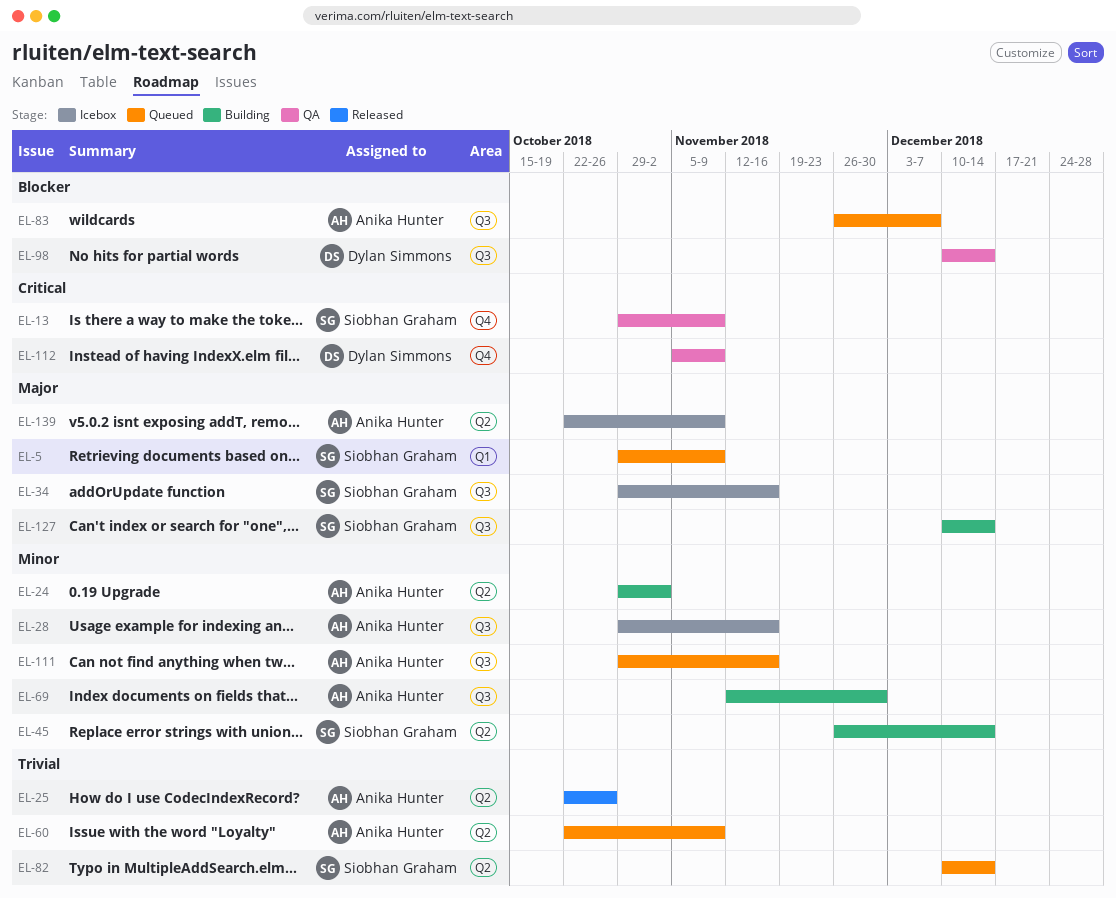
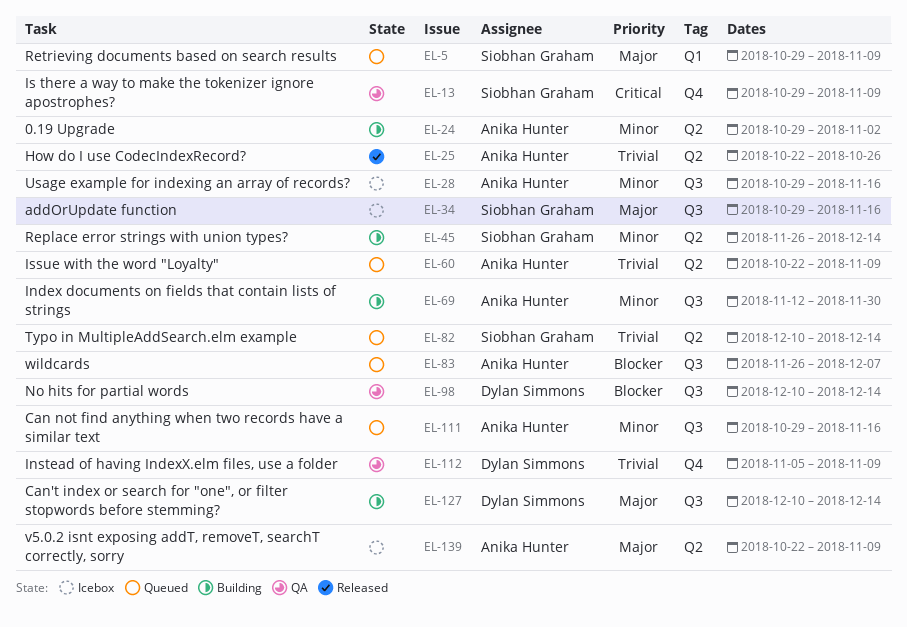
EL-112, priority: Critical -> Trivial
EL-127, owner: Siobhan Graham -> Dylan Simmons

